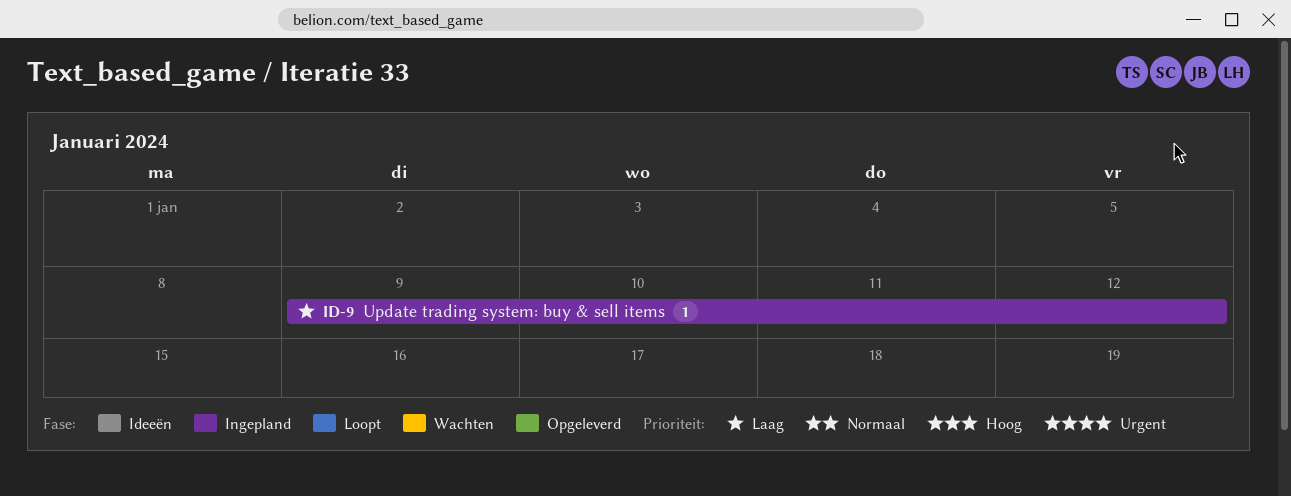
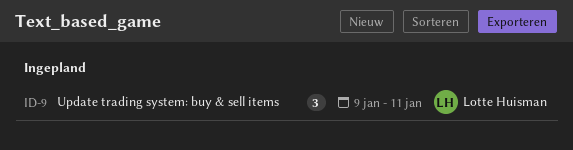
ID-9, estimate: 1 -> 3
ID-9, due: Jan 12 -> Jan 11

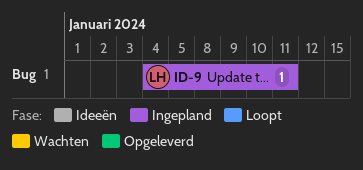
ID-9, estimate: 3 -> 1
ID-9, start: Jan 9 -> Jan 4

